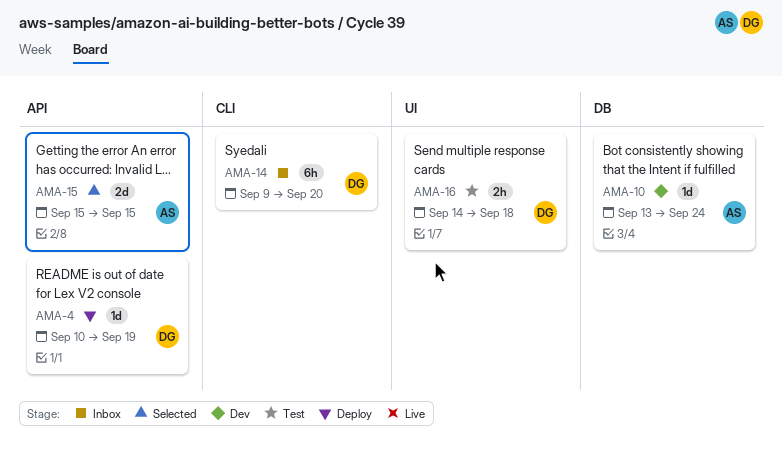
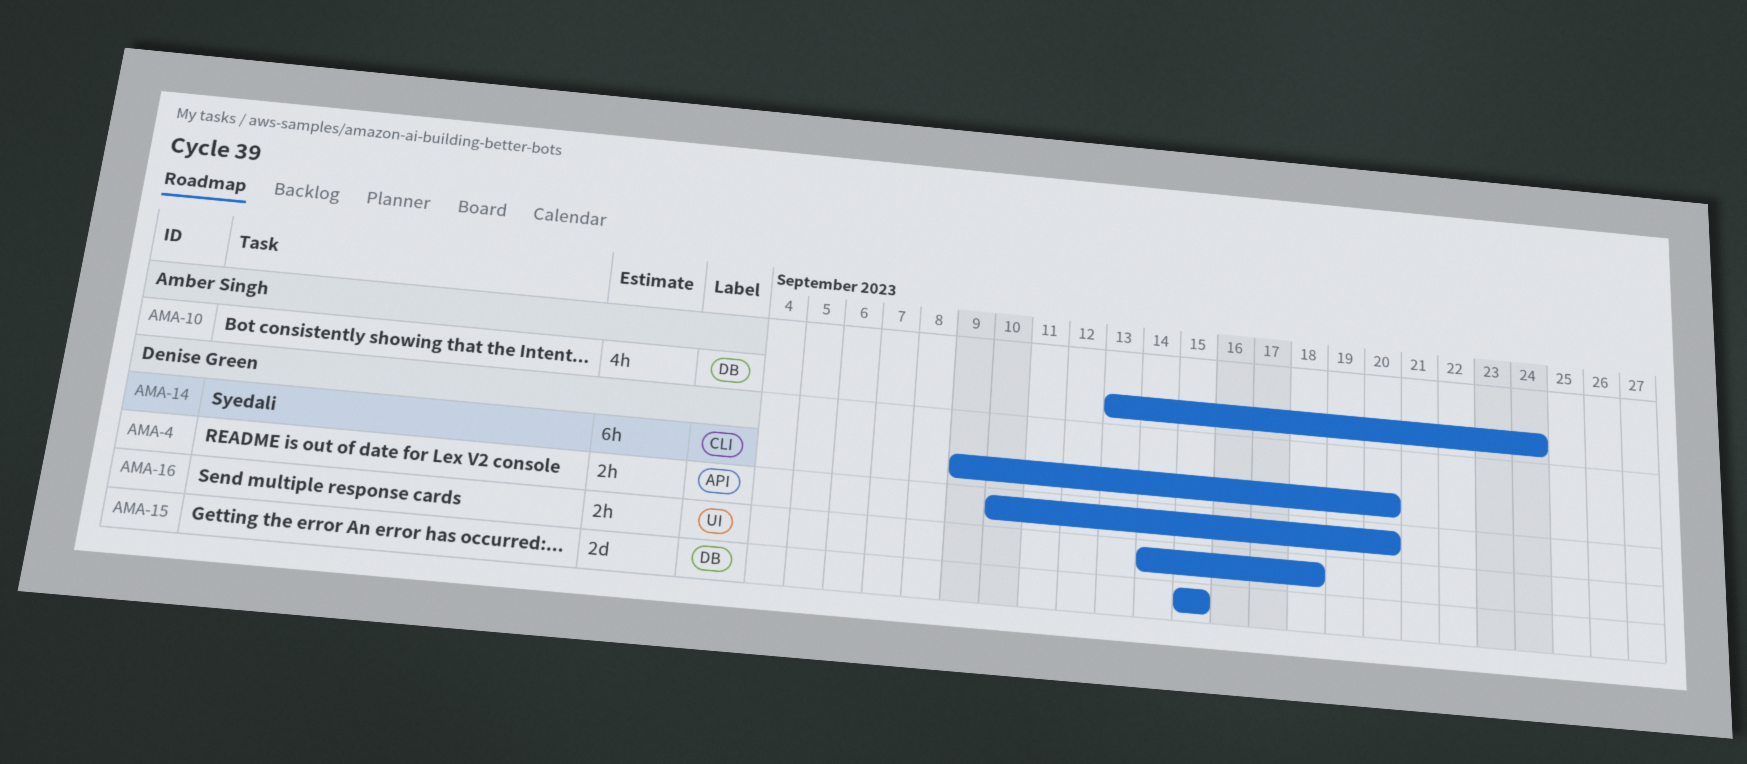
AMA-4, estimate: 1d -> 2h
AMA-4, due: Sep 19 -> Sep 20
AMA-10, estimate: 1d -> 4h
AMA-15, owner: Amber Singh -> Denise Green
AMA-15, label: API -> DB

